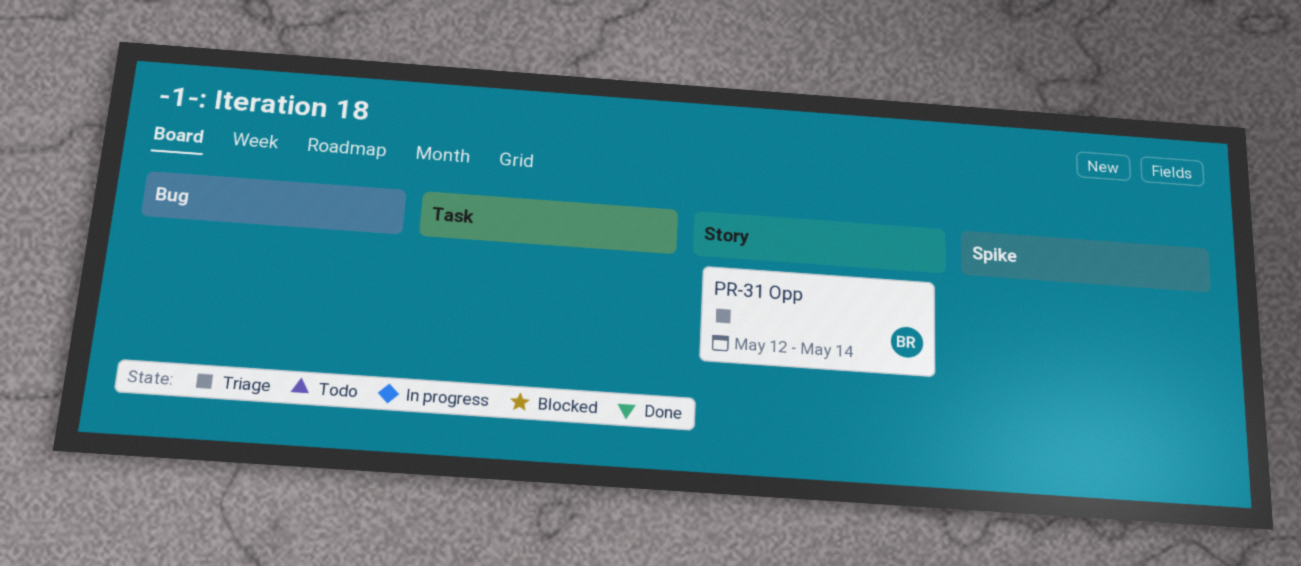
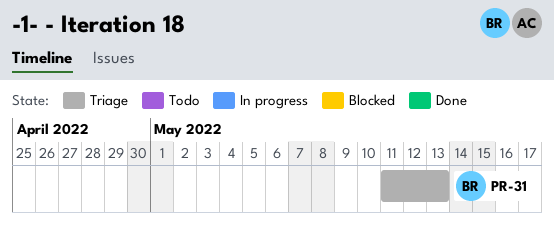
PR-31, start: May 12 -> May 11
PR-31, due: May 14 -> May 13

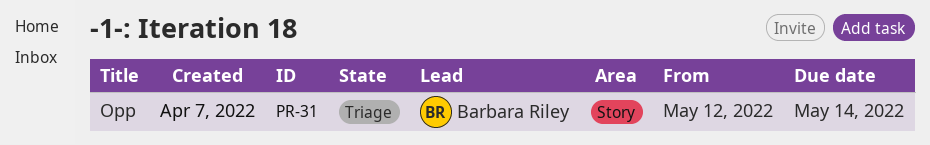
PR-31, start: May 11 -> May 12
PR-31, due: May 13 -> May 14

